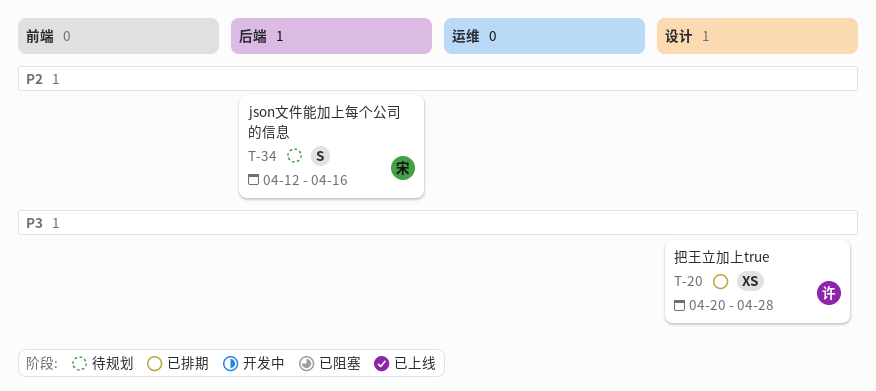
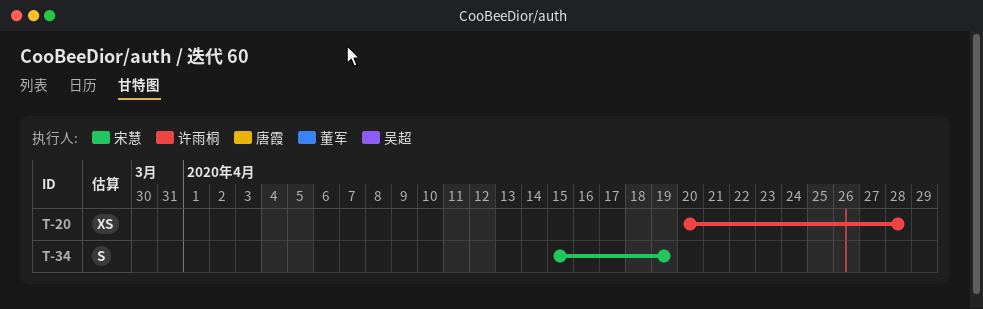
T-34, start: Apr 12 -> Apr 15
T-34, due: Apr 16 -> Apr 19

